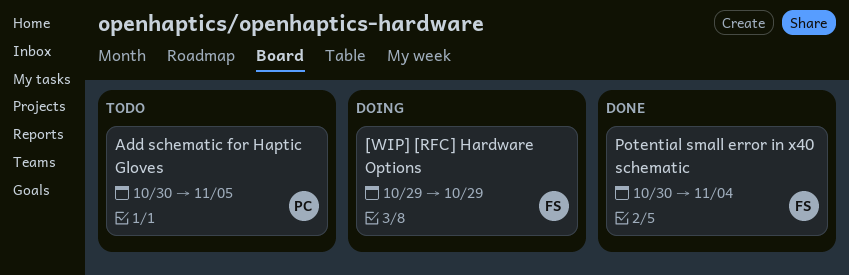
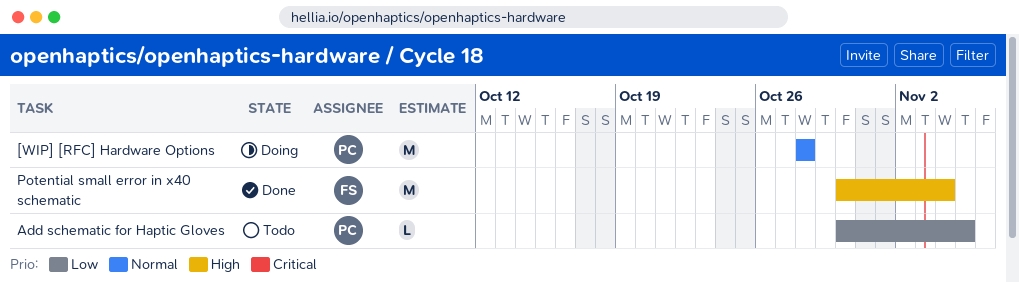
[WIP] [RFC] Hardware Options, owner: FS -> PC
[WIP] [RFC] Hardware Options, start: Oct 29 -> Oct 28
[WIP] [RFC] Hardware Options, due: Oct 29 -> Oct 28

